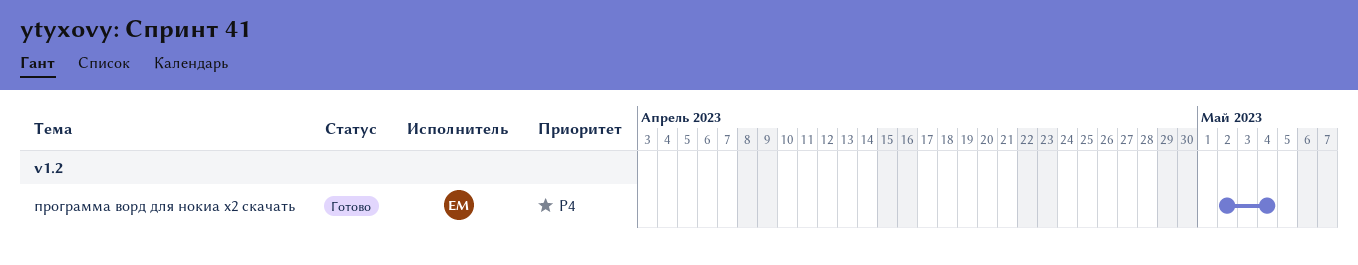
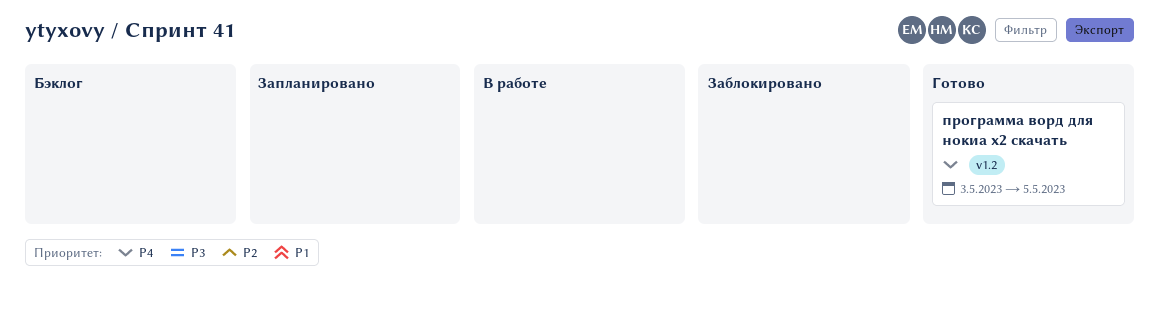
программа ворд для нокиа х2 скачать, start: May 2 -> May 3
программа ворд для нокиа х2 скачать, due: May 4 -> May 5

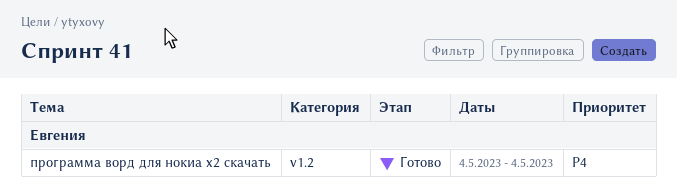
программа ворд для нокиа х2 скачать, start: May 3 -> May 4
программа ворд для нокиа х2 скачать, due: May 5 -> May 4

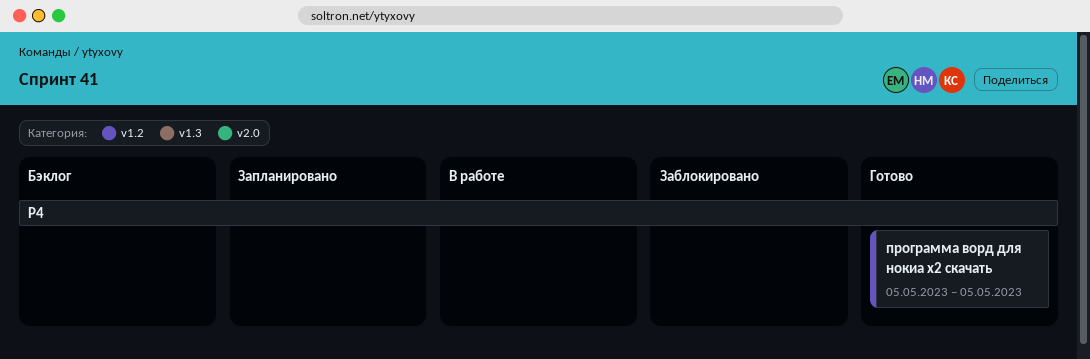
программа ворд для нокиа х2 скачать, start: May 4 -> May 5
программа ворд для нокиа х2 скачать, due: May 4 -> May 5

